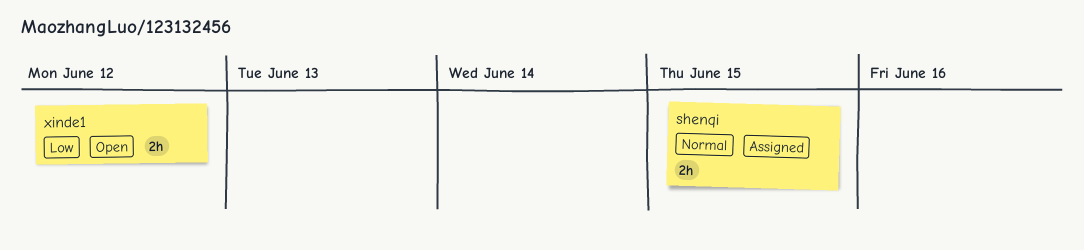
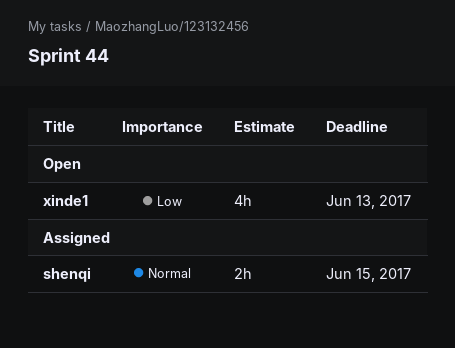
xinde1, estimate: 2h -> 4h
xinde1, due: Jun 12 -> Jun 13

